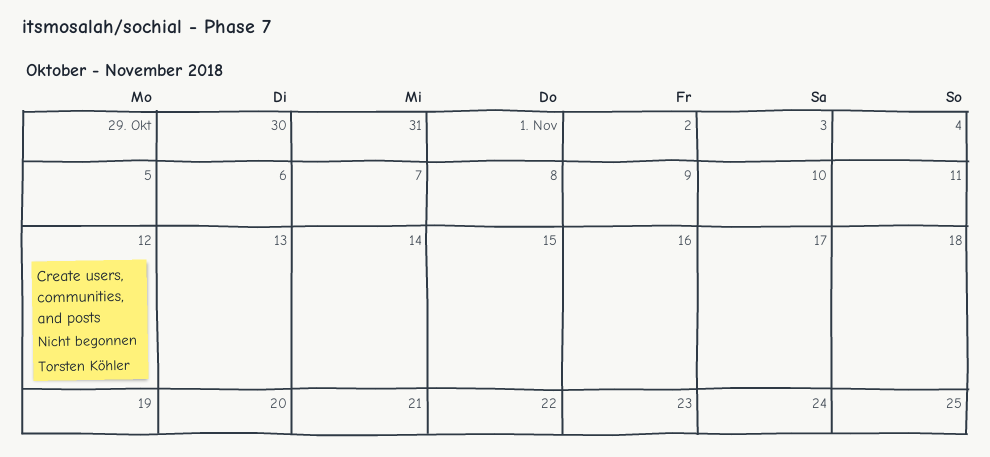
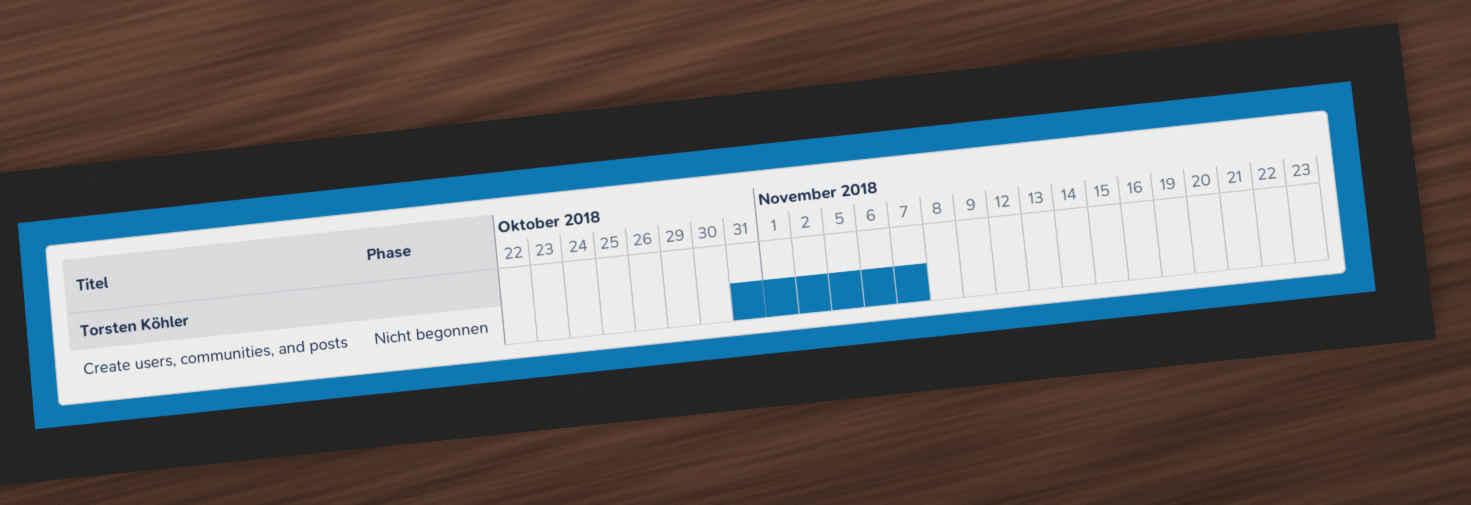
Create users, communities, and posts, due: Nov 12 -> Nov 7

